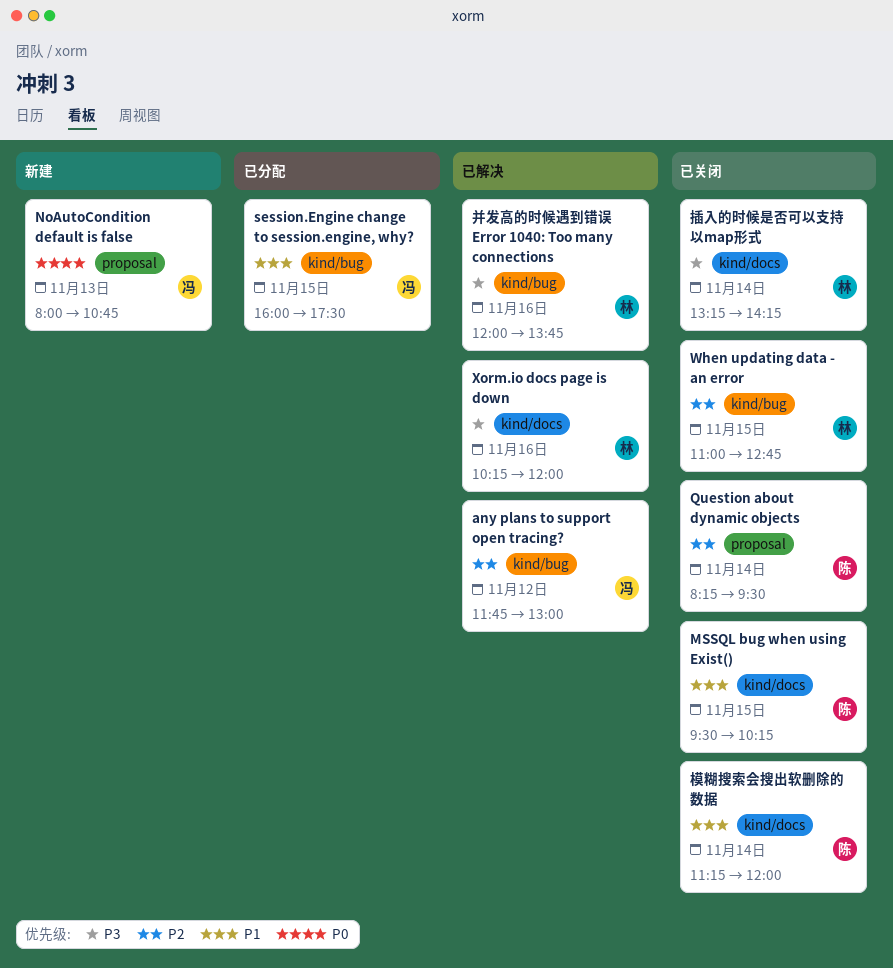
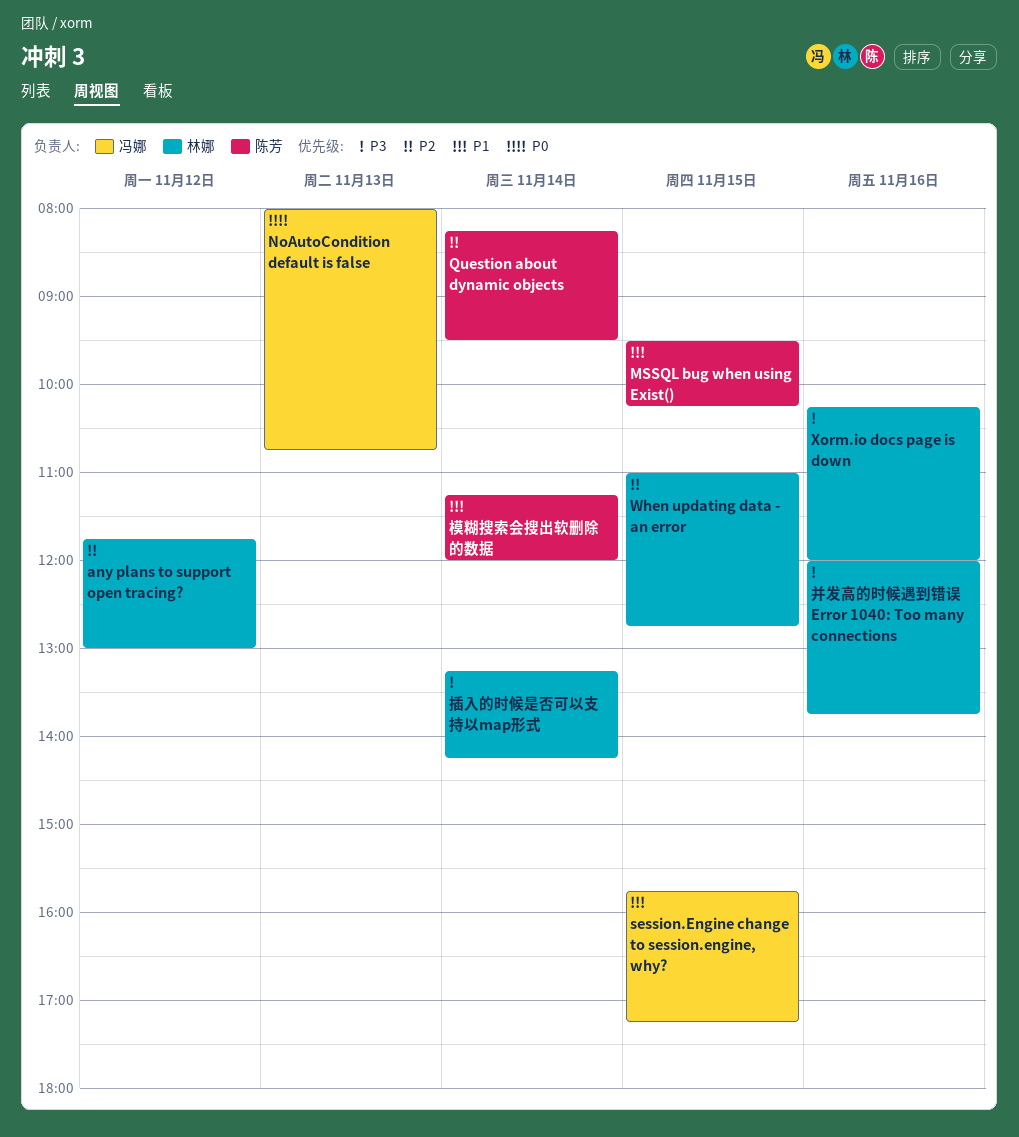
any plans to support open tracing?, owner: 冯娜 -> 林娜
session.Engine change to session.engine, why?, begins: 16:00 -> 15:45
session.Engine change to session.engine, why?, ends: 17:30 -> 17:15

